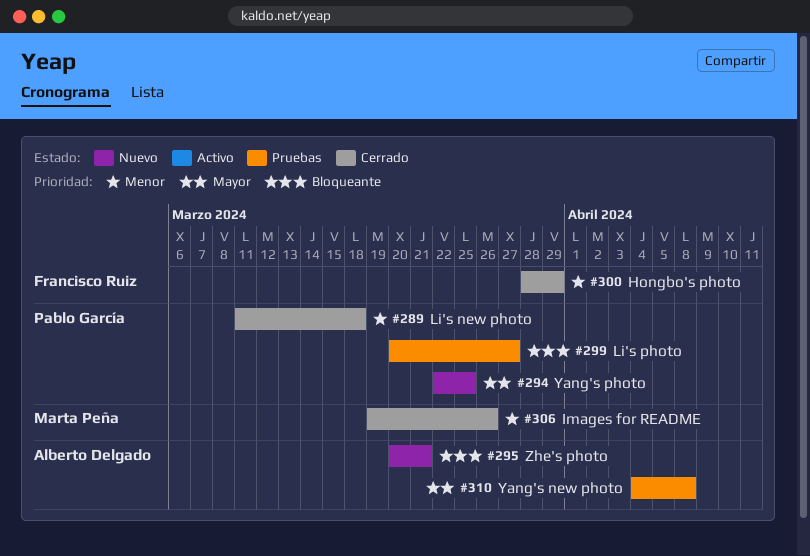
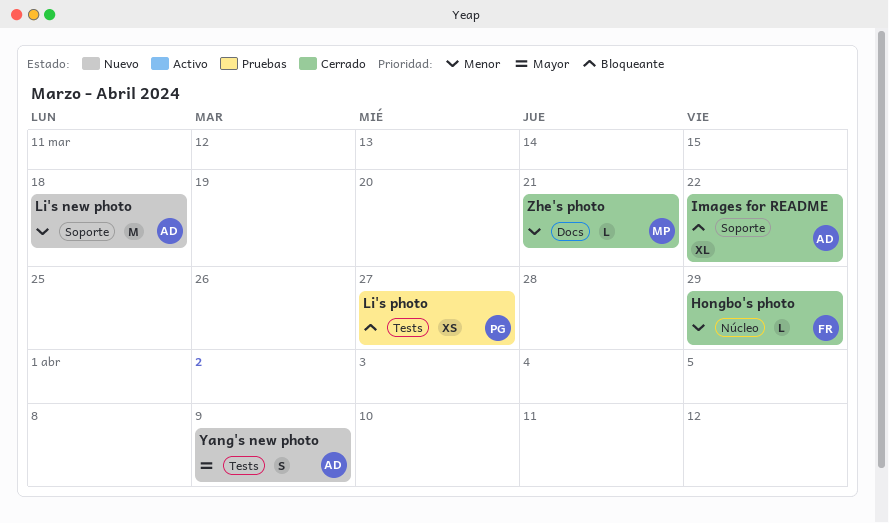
Images for README, owner: Marta Peña -> Alberto Delgado
Images for README, priority: Menor -> Bloqueante
Images for README, due: Mar 26 -> Mar 22
Li's new photo, status: Cerrado -> Nuevo
Li's new photo, owner: Pablo García -> Alberto Delgado
Yang's new photo, status: Pruebas -> Nuevo
Yang's new photo, due: Apr 8 -> Apr 9
Yang's photo: present -> none
Zhe's photo, status: Nuevo -> Cerrado
Zhe's photo, owner: Alberto Delgado -> Marta Peña
Zhe's photo, priority: Bloqueante -> Menor

